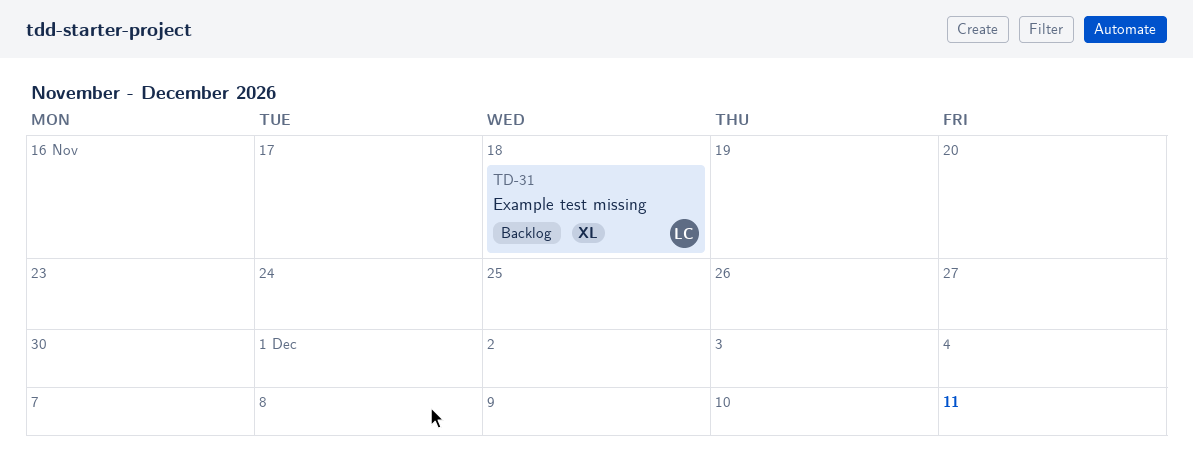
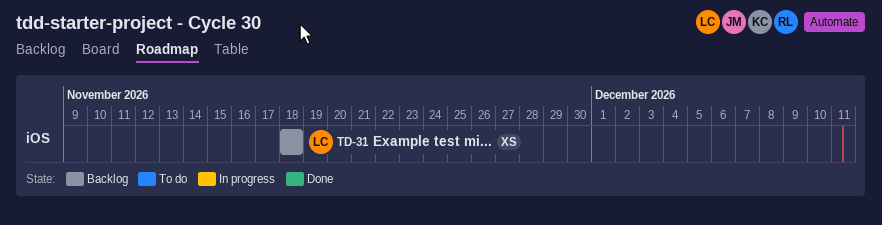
TD-31, estimate: XL -> XS

